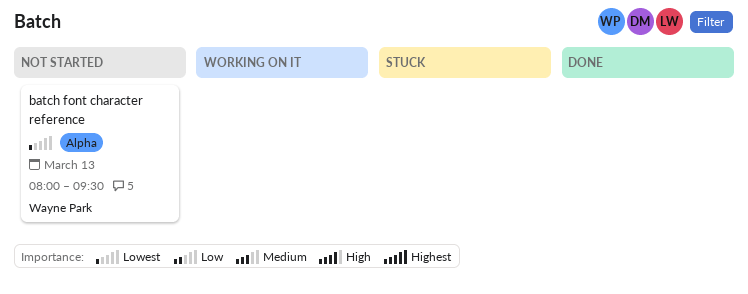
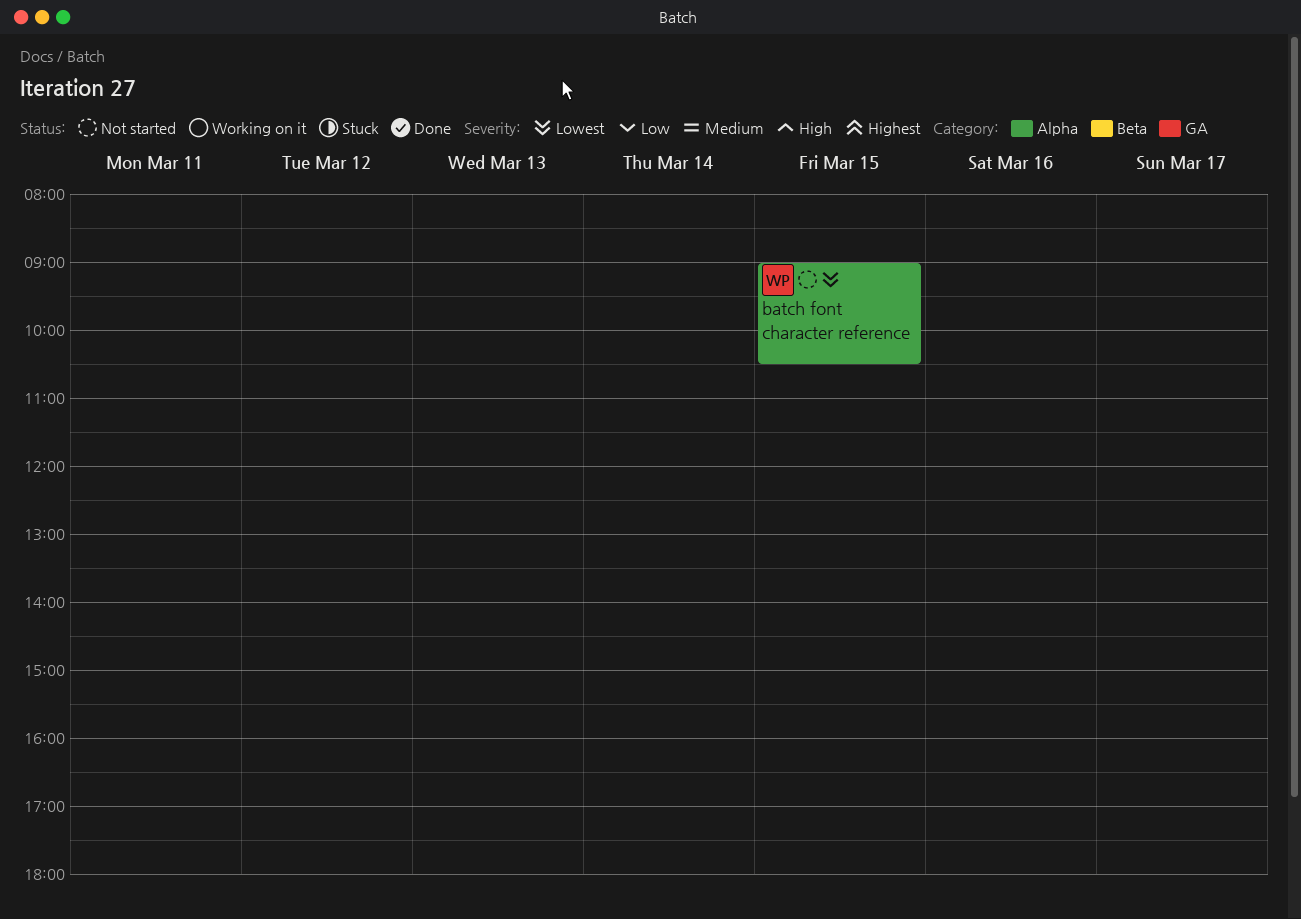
batch font character reference, day: Mar 13 -> Mar 15
batch font character reference, begins: 08:00 -> 09:00
batch font character reference, ends: 09:30 -> 10:30

